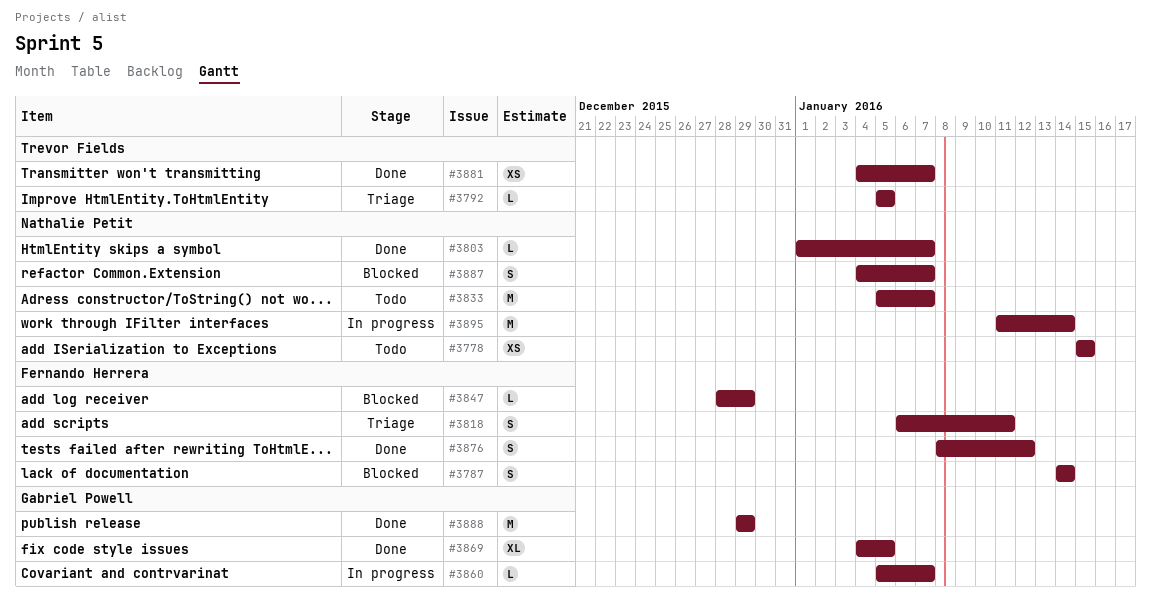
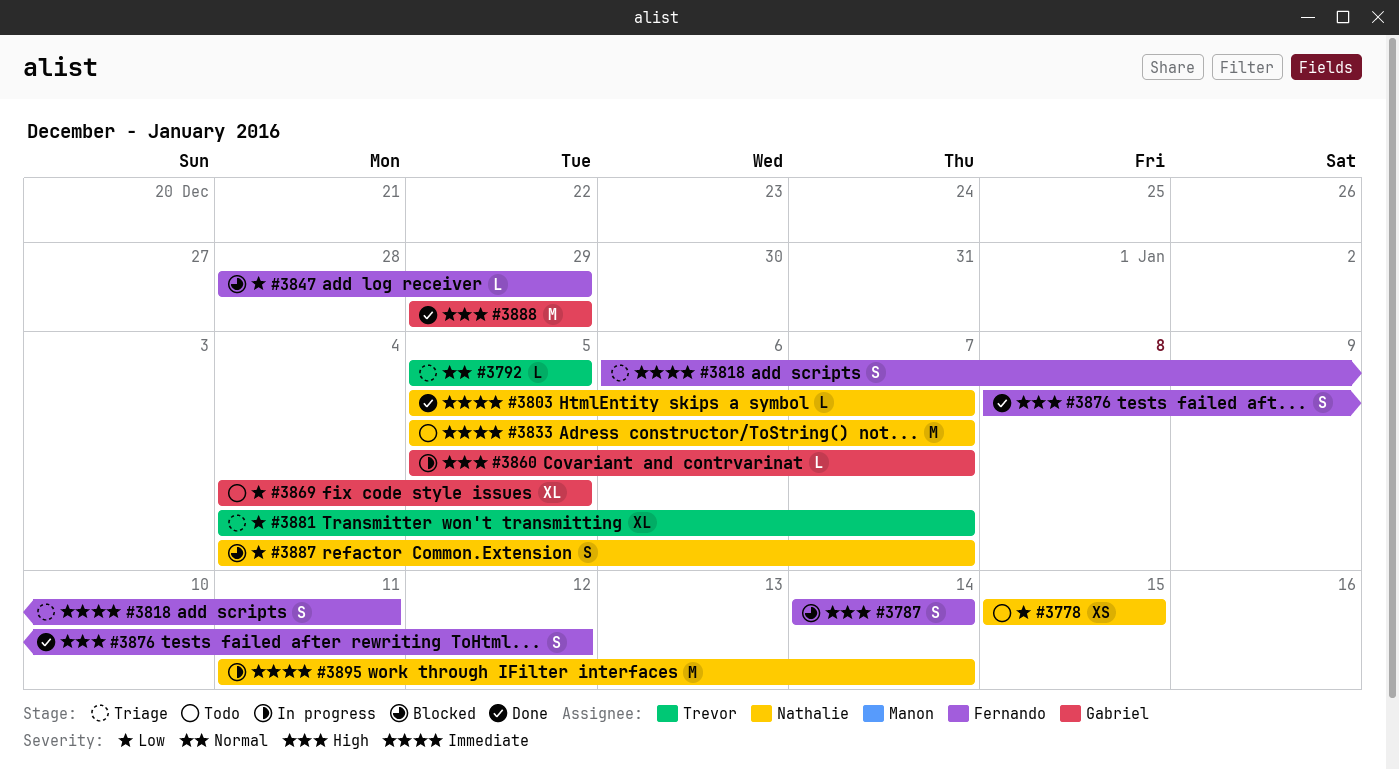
#3803, start: Jan 1 -> Jan 5
#3869, status: Done -> Todo
#3881, status: Done -> Triage
#3881, estimate: XS -> XL

